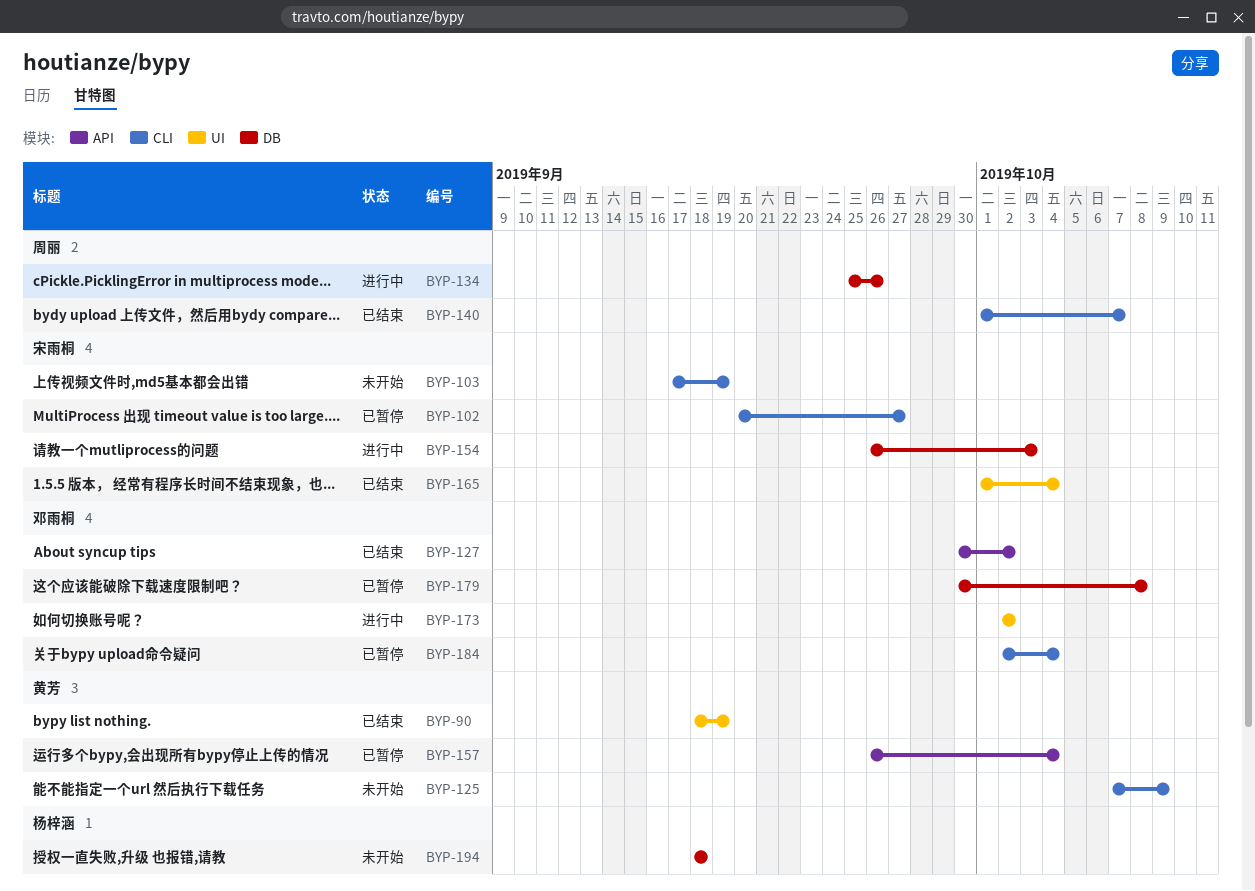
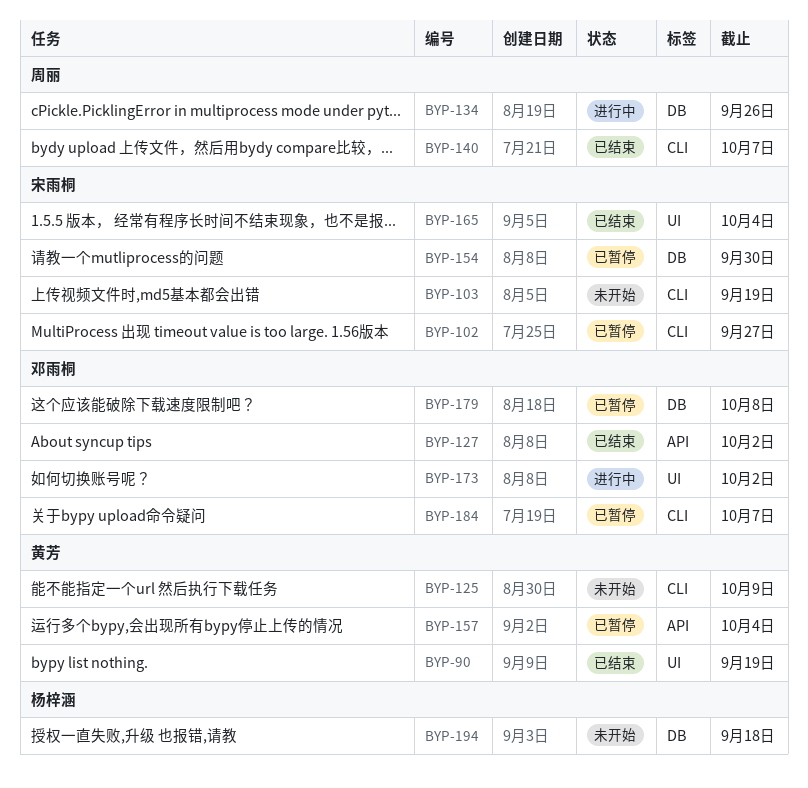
BYP-154, status: 进行中 -> 已暂停
BYP-154, due: Oct 3 -> Sep 30
BYP-184, due: Oct 4 -> Oct 7

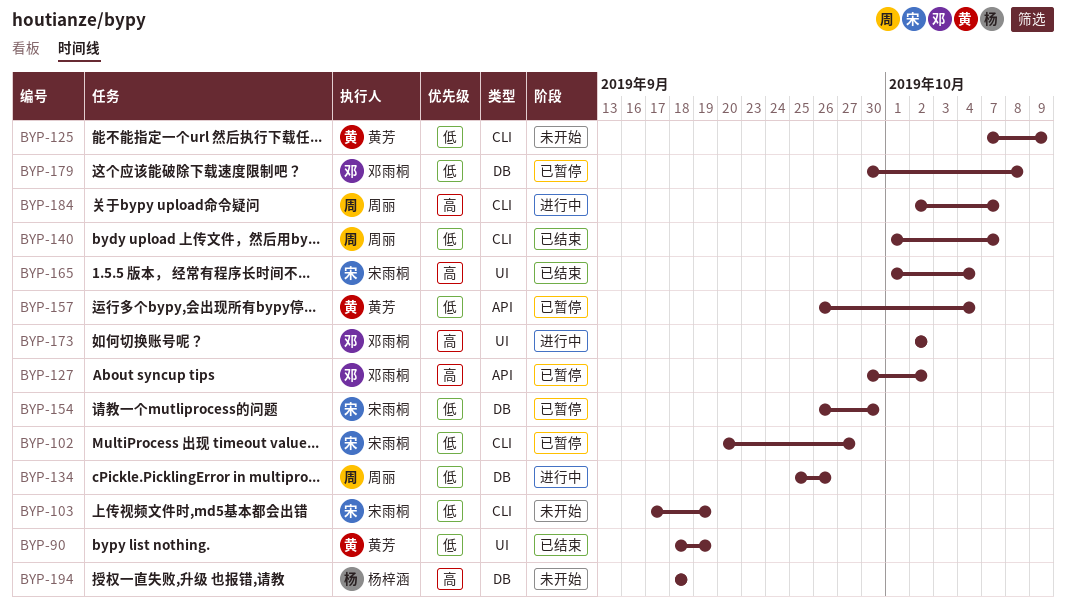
BYP-127, status: 已结束 -> 已暂停
BYP-184, status: 已暂停 -> 进行中
BYP-184, owner: 邓雨桐 -> 周丽

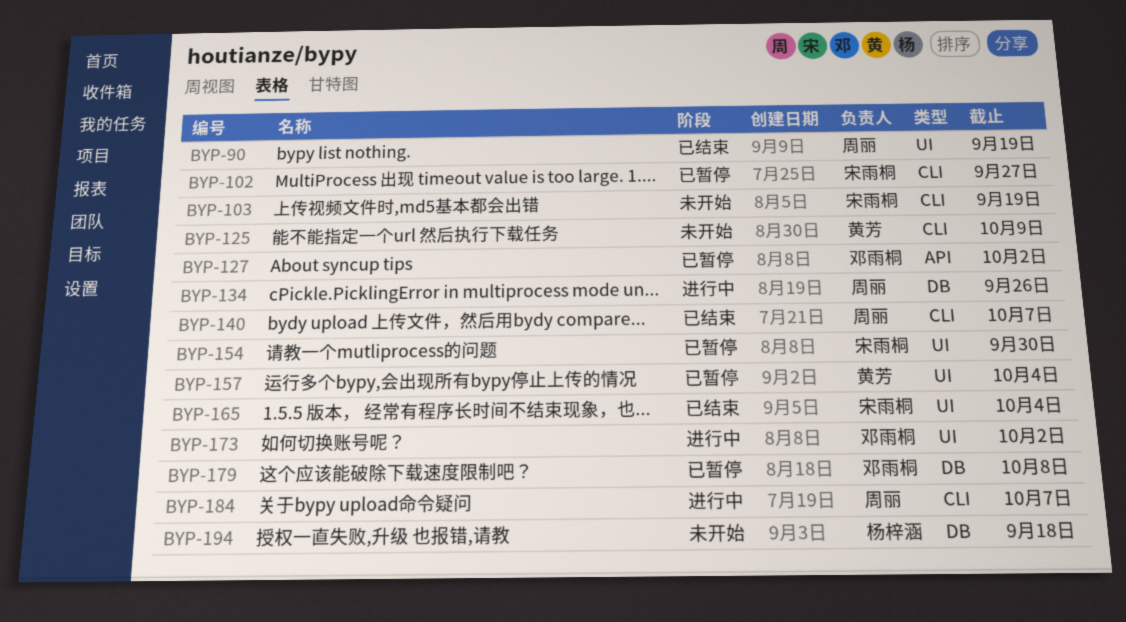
BYP-90, owner: 黄芳 -> 周丽
BYP-154, label: DB -> UI
BYP-157, label: API -> UI

